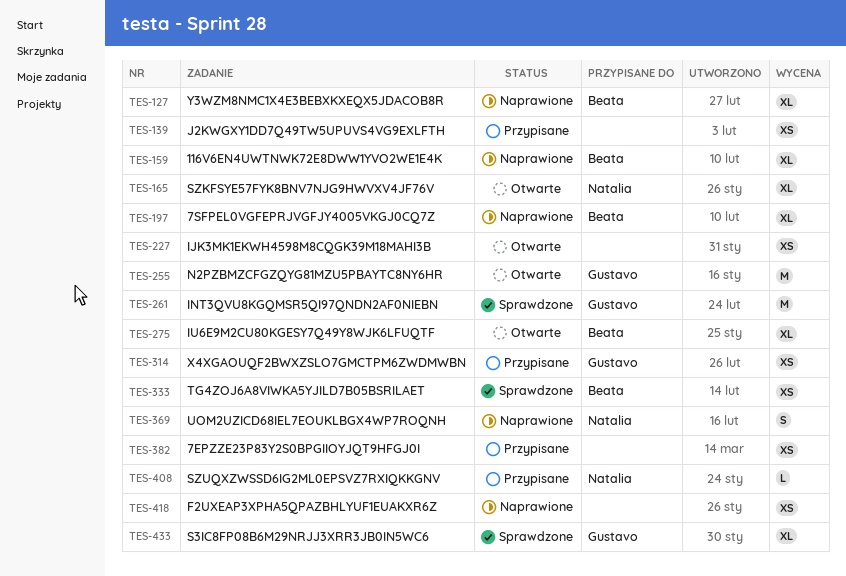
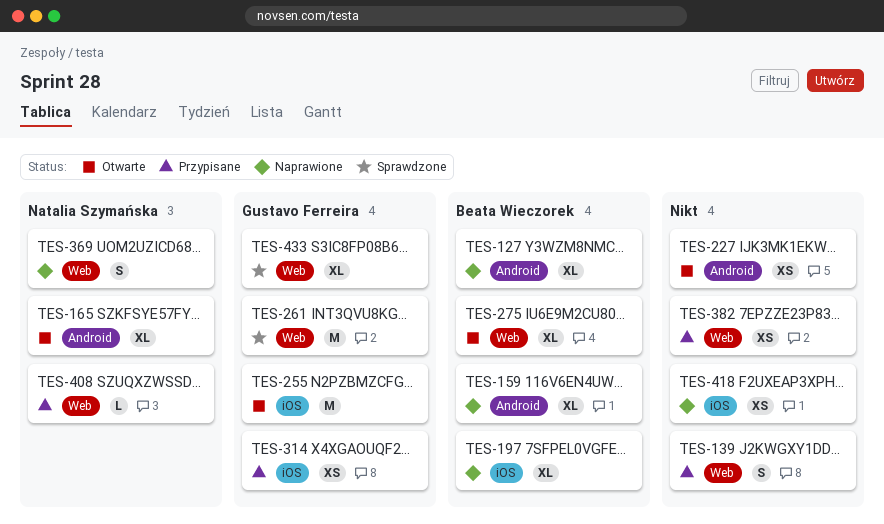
TES-139, estimate: XS -> S
TES-333: present -> none

